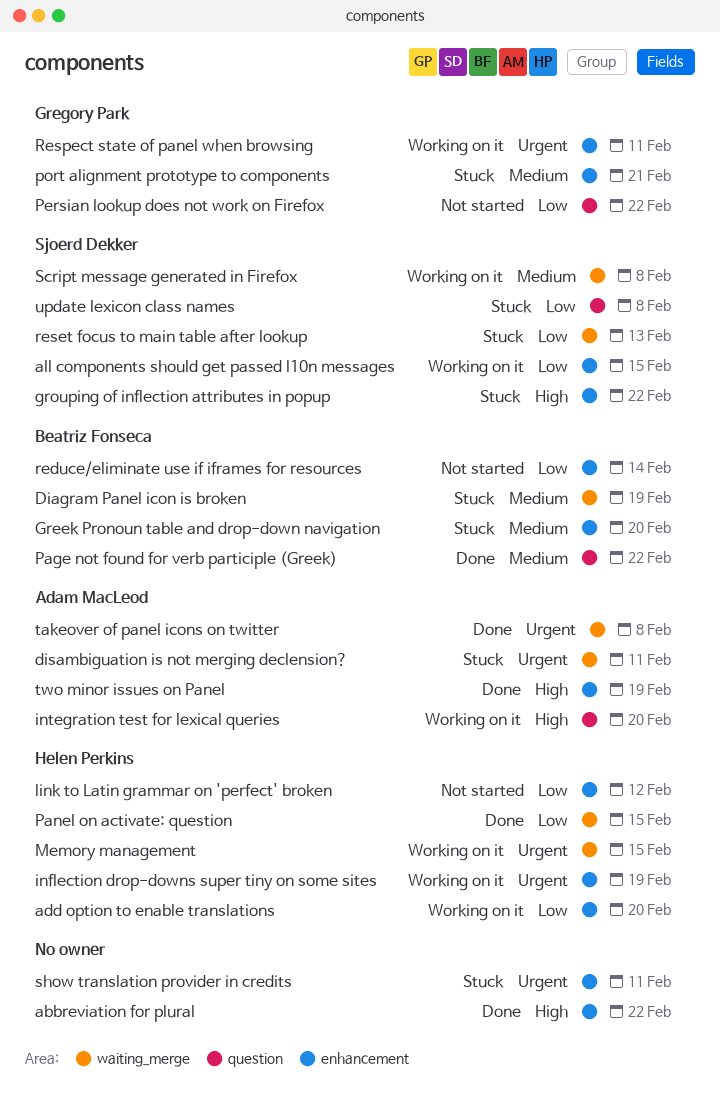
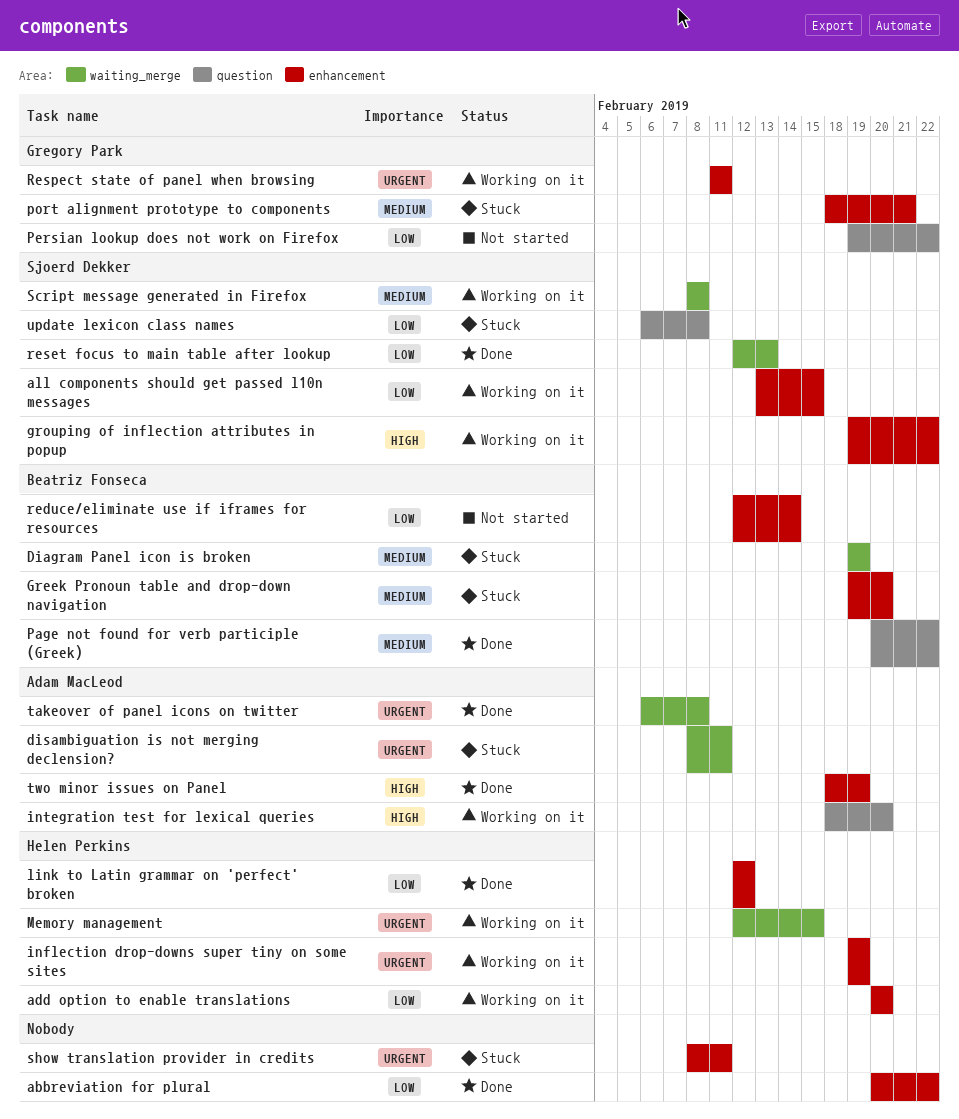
abbreviation for plural, priority: High -> Low
grouping of inflection attributes in popup, status: Stuck -> Working on it
link to Latin grammar on 'perfect' broken, status: Not started -> Done
Panel on activate: question: present -> none
reset focus to main table after lookup, status: Stuck -> Done

